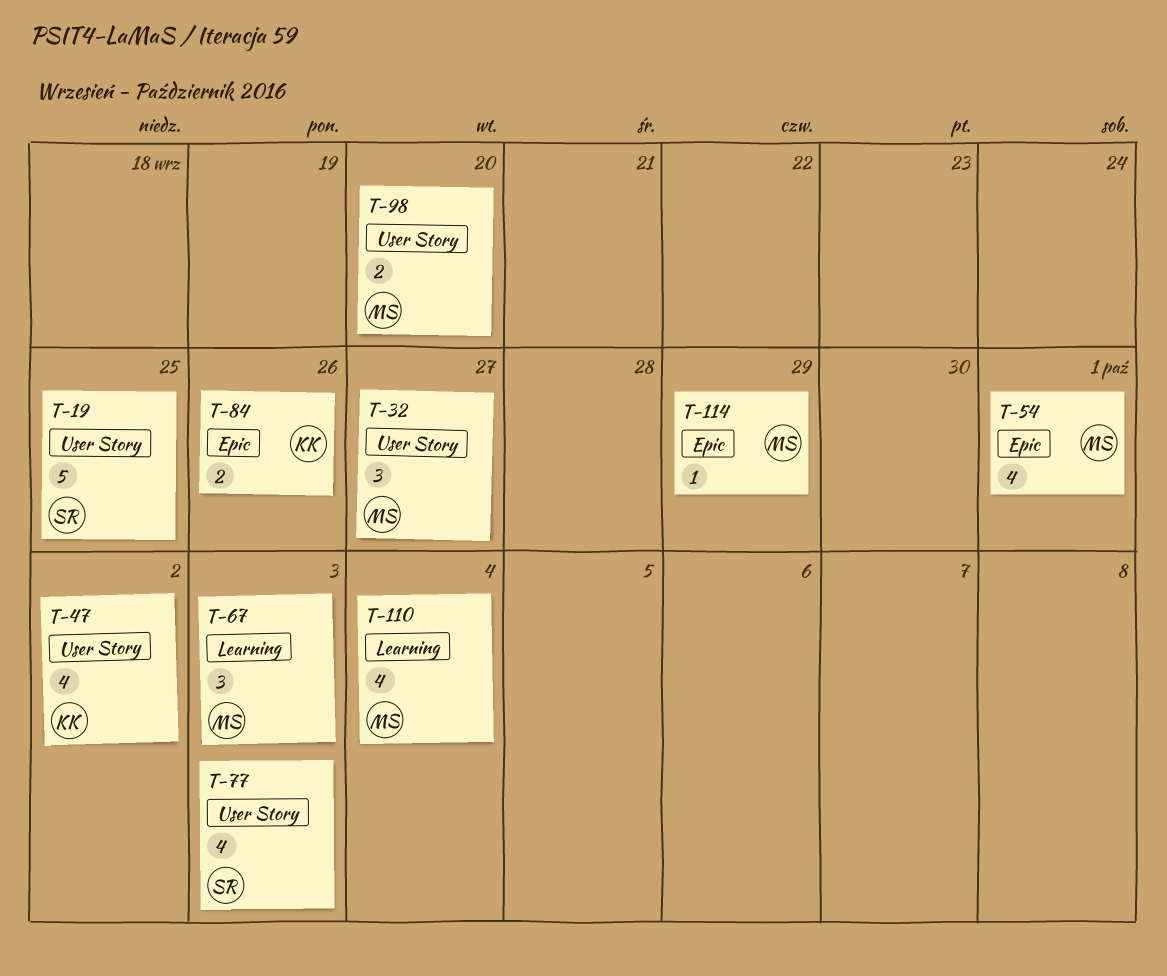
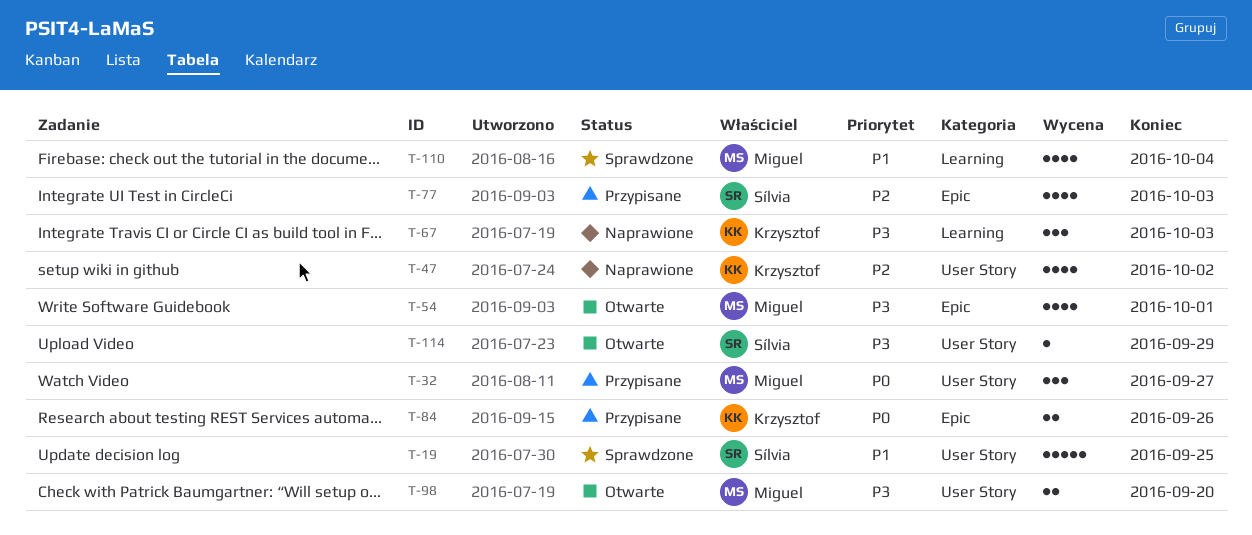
T-67, owner: Miguel -> Krzysztof
T-77, label: User Story -> Epic
T-114, owner: Miguel -> Sílvia
T-114, label: Epic -> User Story

